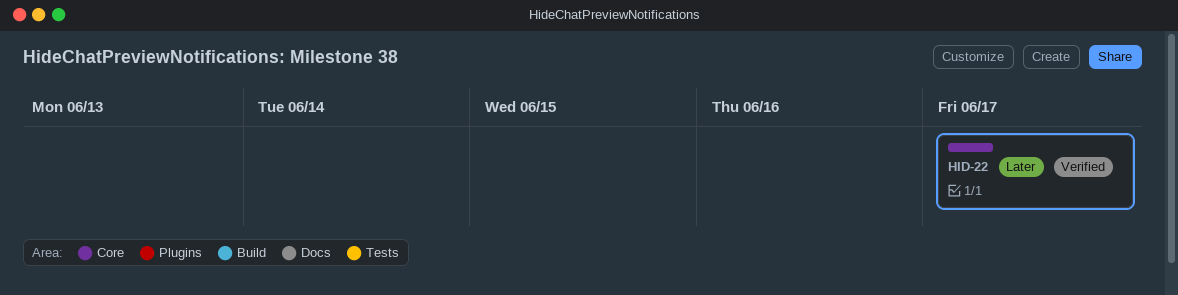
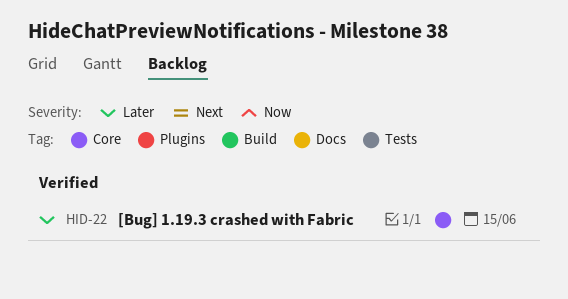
HID-22, due: Jun 17 -> Jun 15

